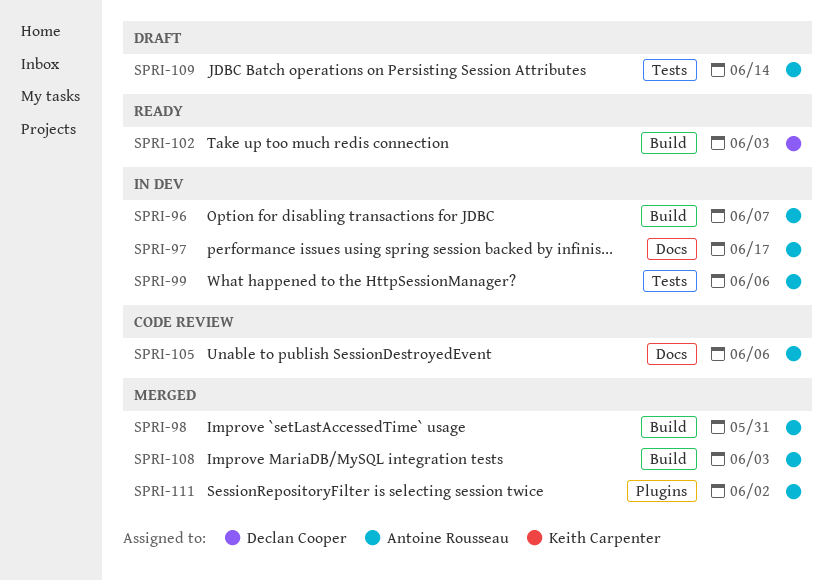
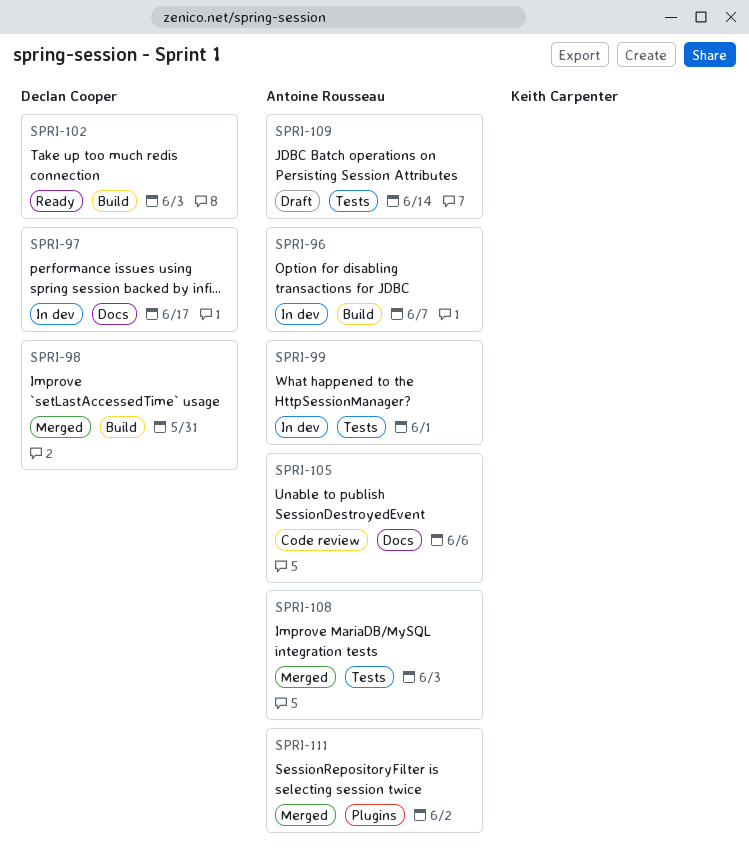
SPRI-97, owner: Antoine Rousseau -> Declan Cooper
SPRI-98, owner: Antoine Rousseau -> Declan Cooper
SPRI-99, due: Jun 6 -> Jun 1
SPRI-108, label: Build -> Tests

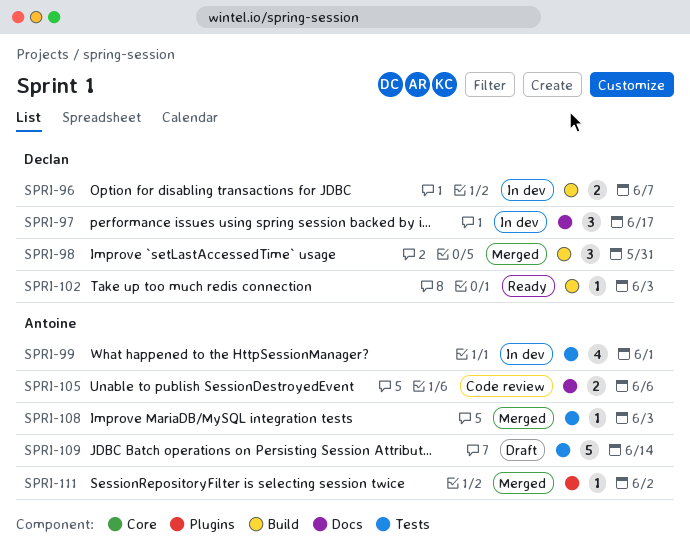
SPRI-96, owner: Antoine Rousseau -> Declan Cooper

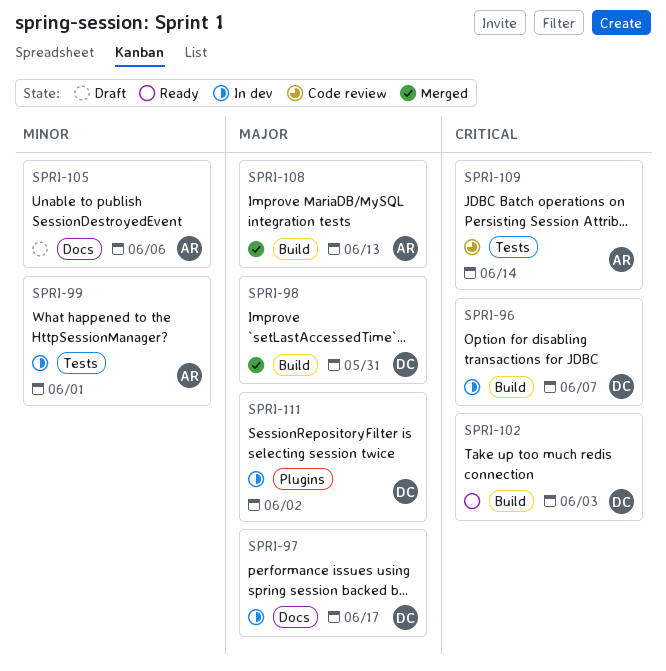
SPRI-105, status: Code review -> Draft
SPRI-108, label: Tests -> Build
SPRI-108, due: Jun 3 -> Jun 13
SPRI-109, status: Draft -> Code review
SPRI-111, status: Merged -> In dev
SPRI-111, owner: Antoine -> Declan

